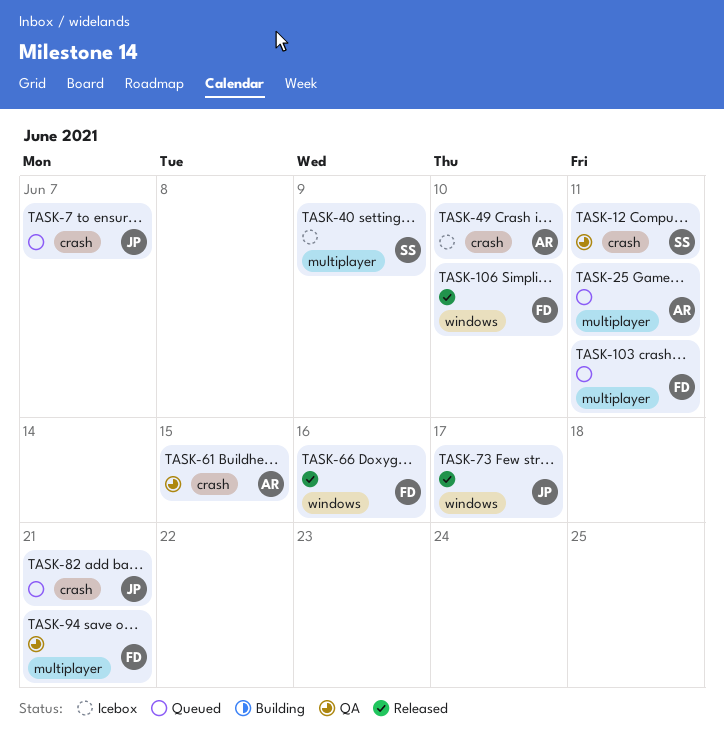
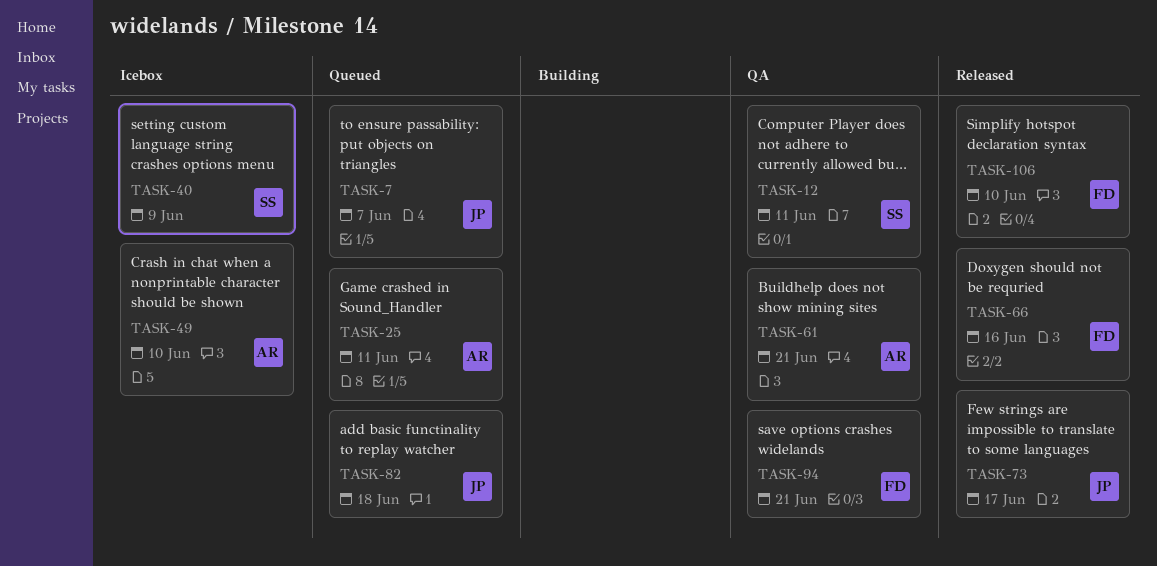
TASK-61, due: Jun 15 -> Jun 21
TASK-82, due: Jun 21 -> Jun 18
TASK-103: present -> none

